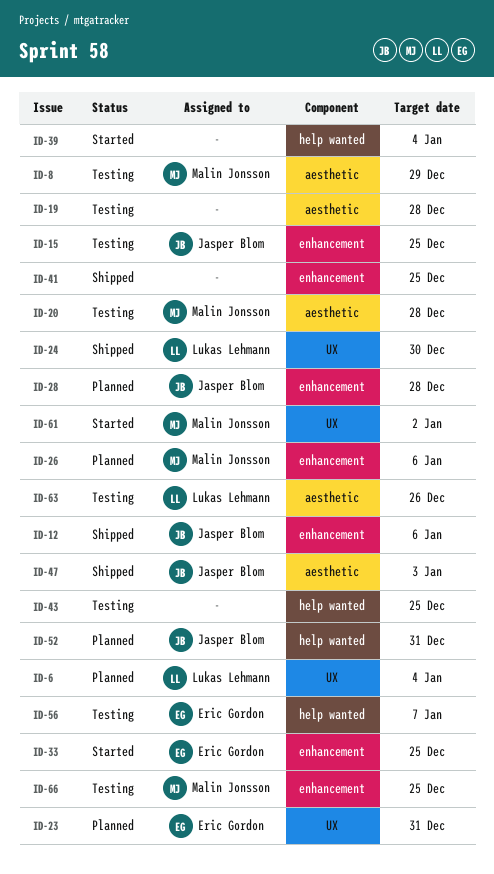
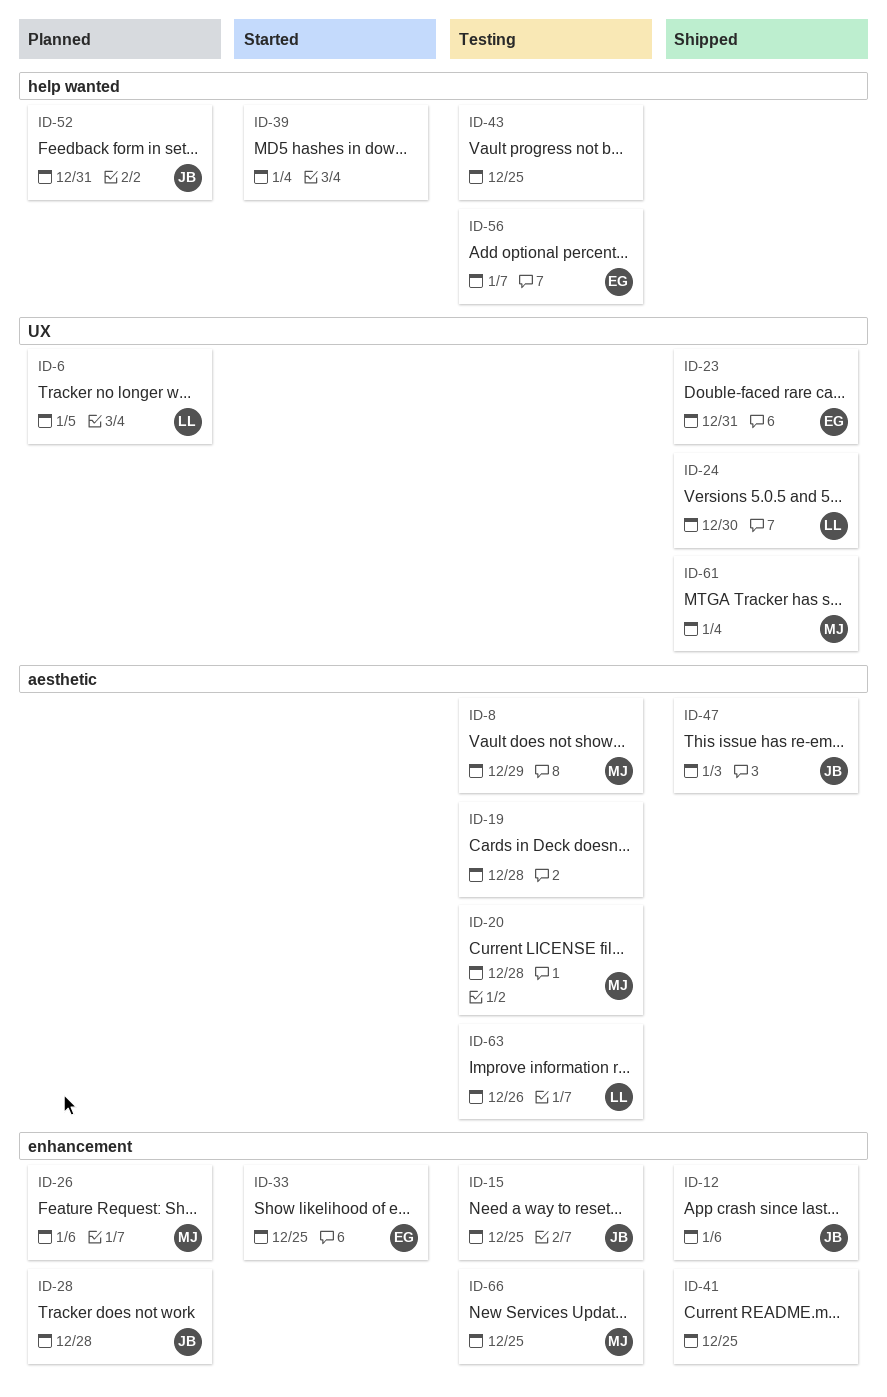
ID-6, due: Jan 4 -> Jan 5
ID-23, status: Planned -> Shipped
ID-61, status: Started -> Shipped
ID-61, due: Jan 2 -> Jan 4

